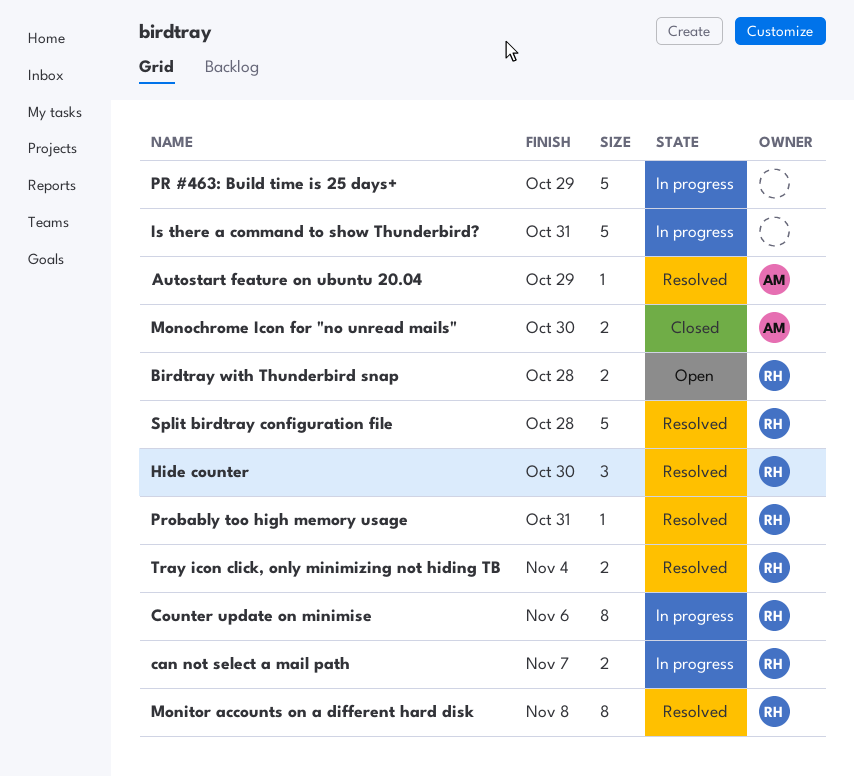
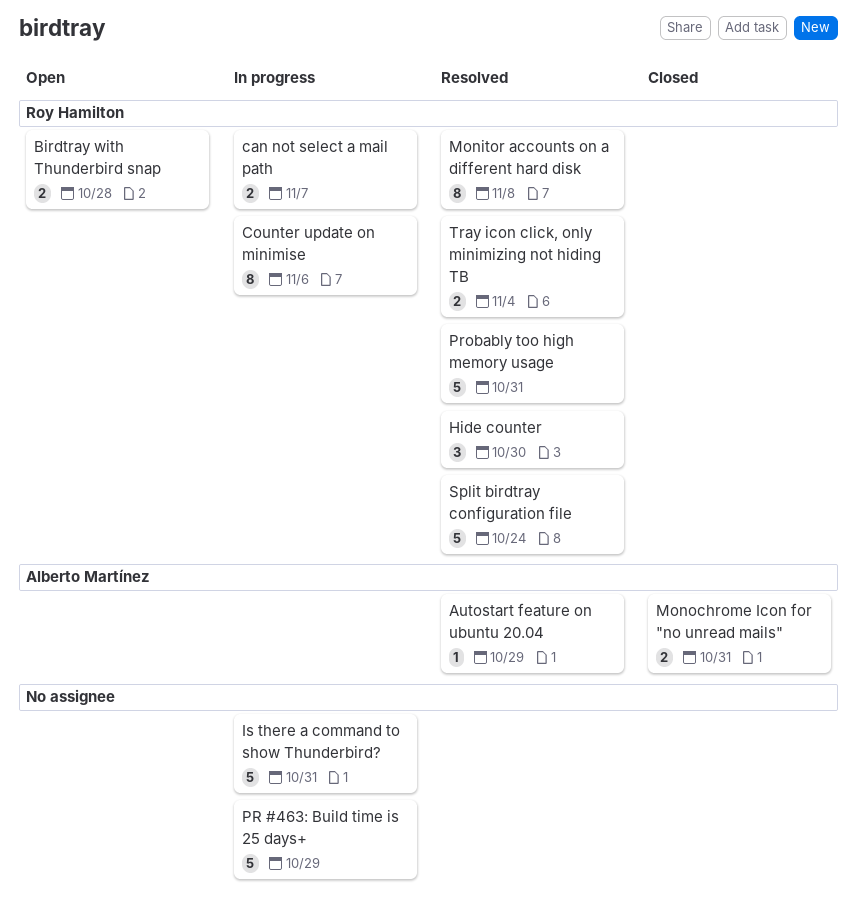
Monochrome Icon for "no unread mails", due: Oct 30 -> Oct 31
Probably too high memory usage, estimate: 1 -> 5
Split birdtray configuration file, due: Oct 28 -> Oct 24

